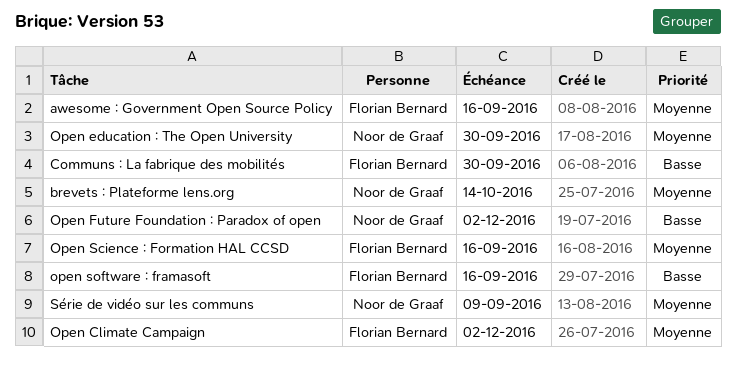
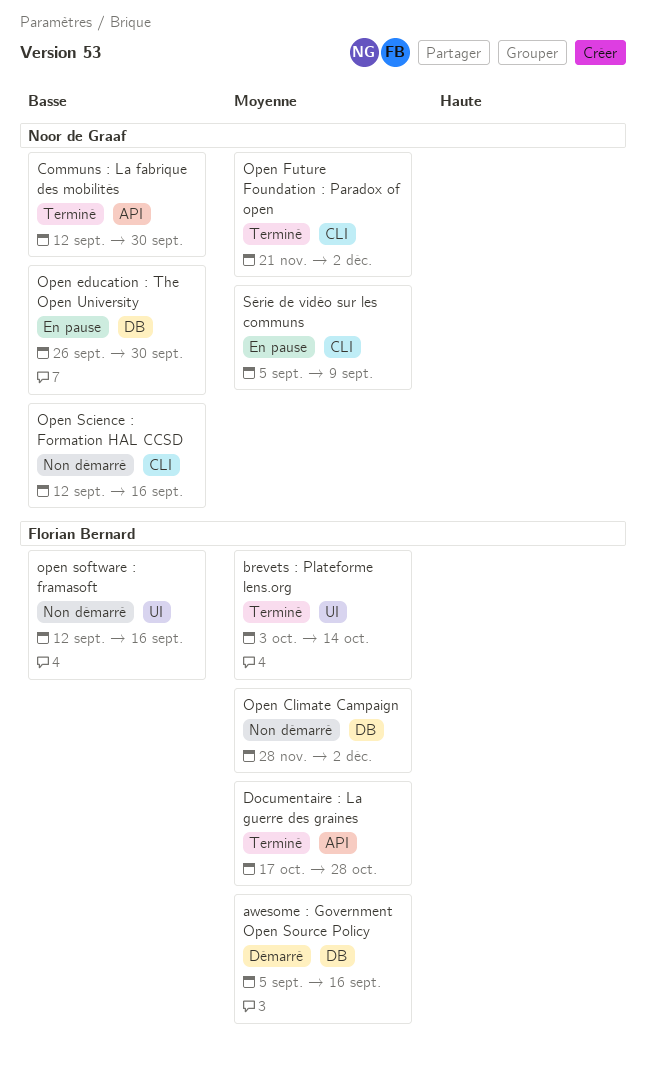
brevets : Plateforme lens.org, owner: Noor de Graaf -> Florian Bernard
Communs : La fabrique des mobilités, owner: Florian Bernard -> Noor de Graaf
Documentaire : La guerre des graines: none -> present
Open education : The Open University, priority: Moyenne -> Basse
Open Future Foundation : Paradox of open, priority: Basse -> Moyenne
Open Science : Formation HAL CCSD, owner: Florian Bernard -> Noor de Graaf
Open Science : Formation HAL CCSD, priority: Moyenne -> Basse

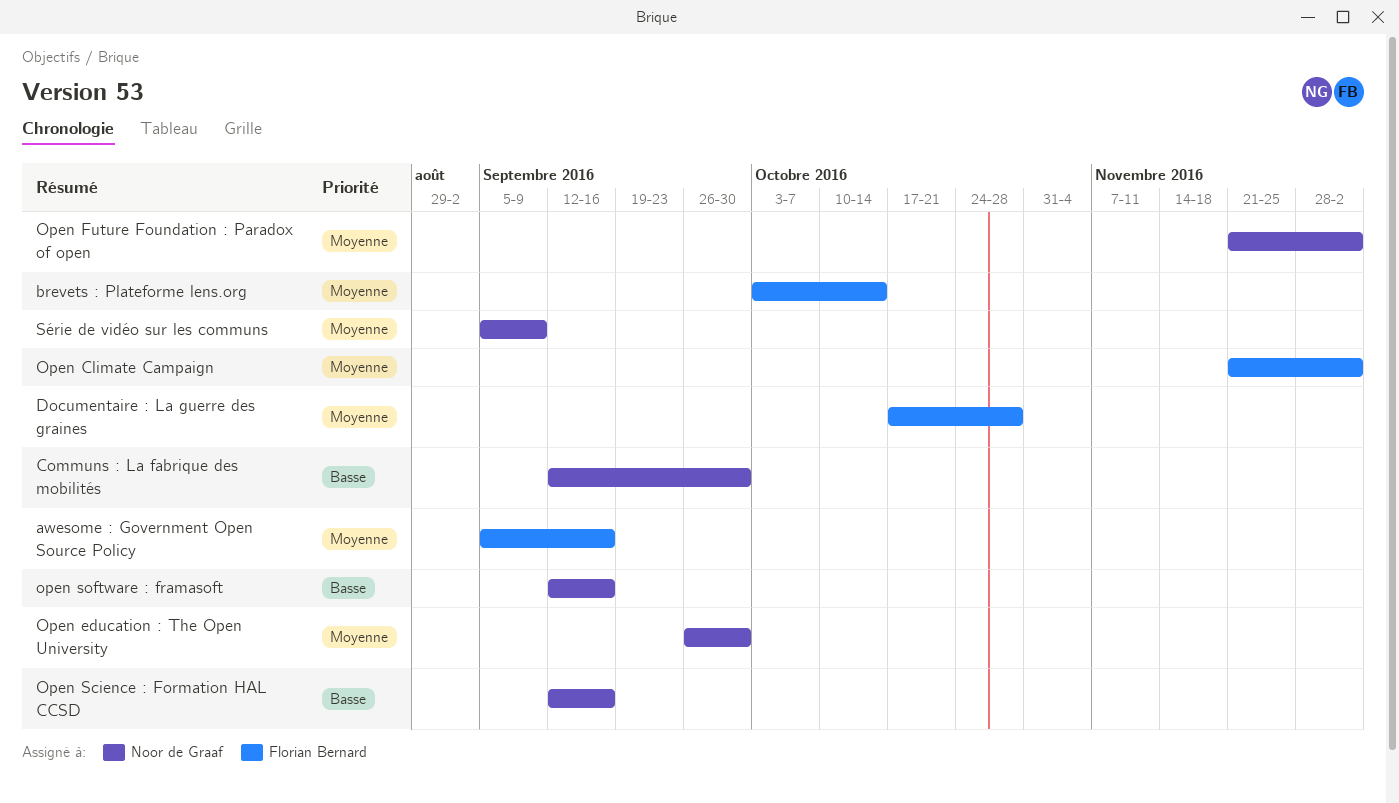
Open Climate Campaign, start: Nov 28 -> Nov 21
Open education : The Open University, priority: Basse -> Moyenne
open software : framasoft, owner: Florian Bernard -> Noor de Graaf

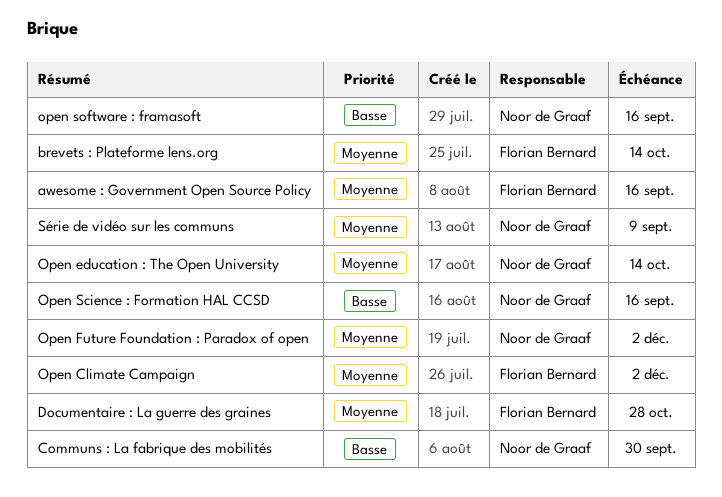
Open education : The Open University, due: Sep 30 -> Oct 14

